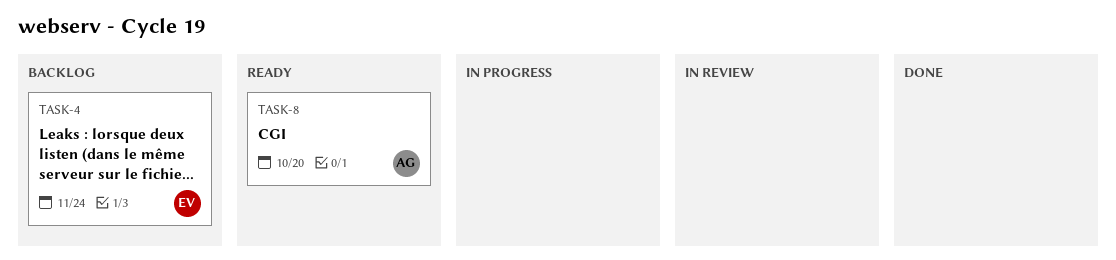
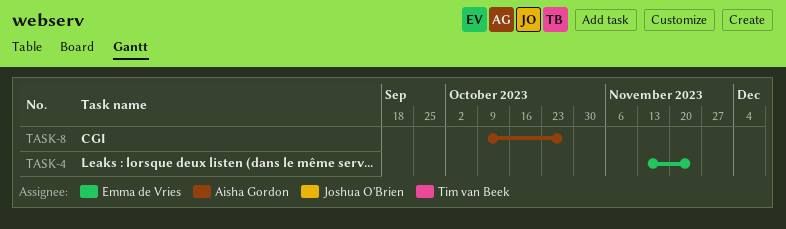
TASK-8, due: Oct 20 -> Oct 27

